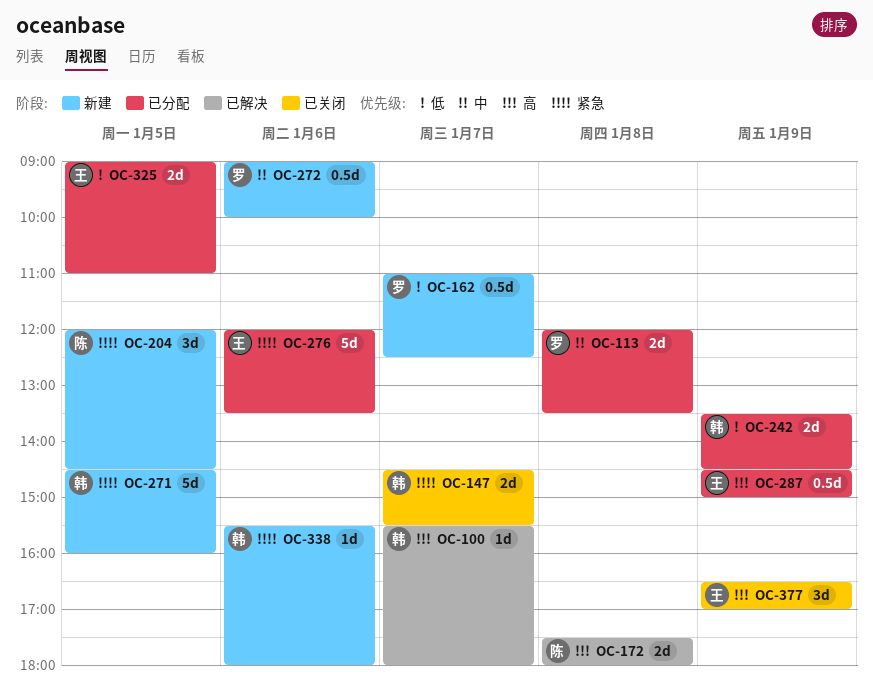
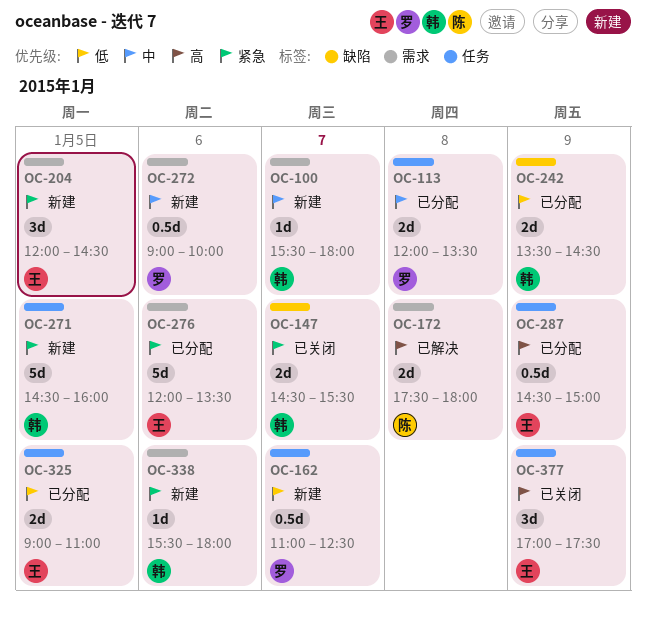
OC-100, status: 已解决 -> 新建
OC-100, priority: 高 -> 中
OC-204, owner: 陈 -> 王
OC-377, begins: 16:30 -> 17:00
OC-377, ends: 17:00 -> 17:30

